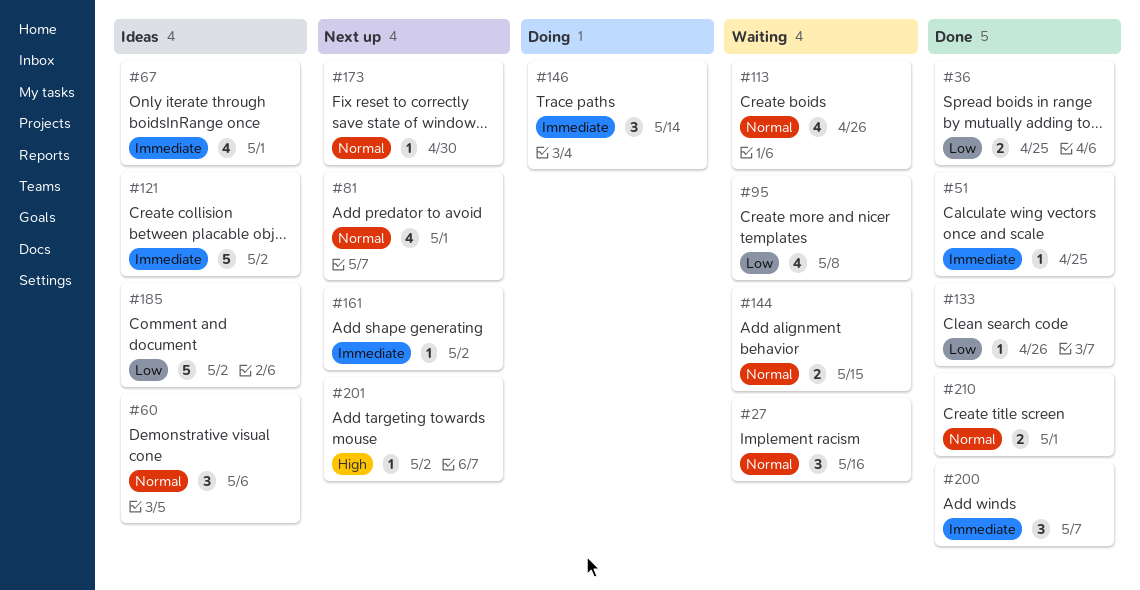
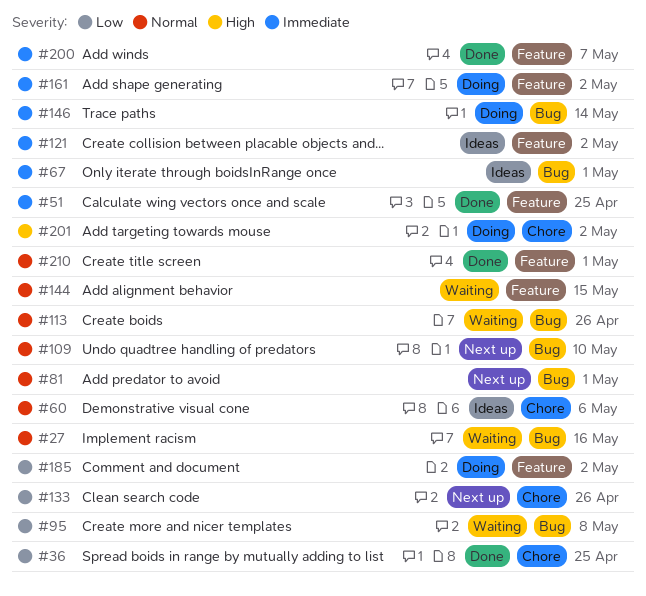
#109: none -> present
#133, status: Done -> Next up
#161, status: Next up -> Doing
#173: present -> none
#185, status: Ideas -> Doing
#201, status: Next up -> Doing

